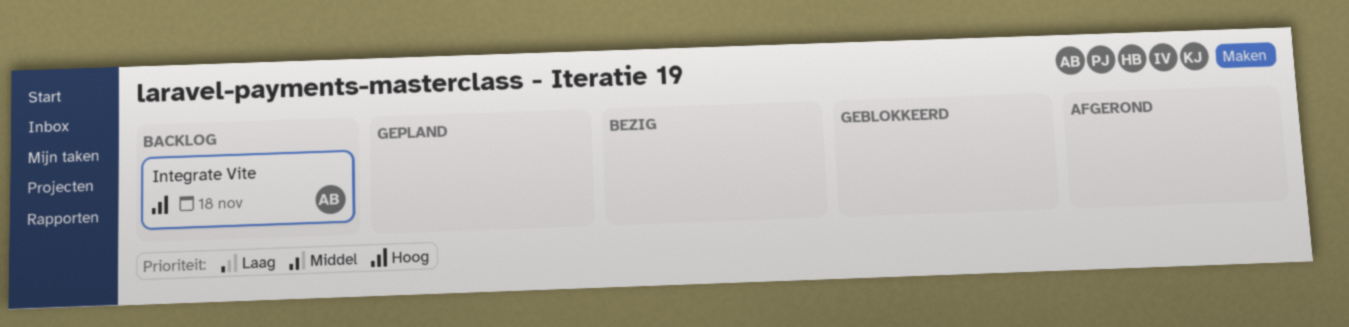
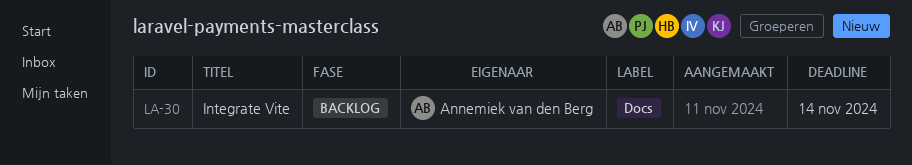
Integrate Vite, due: Nov 18 -> Nov 14

